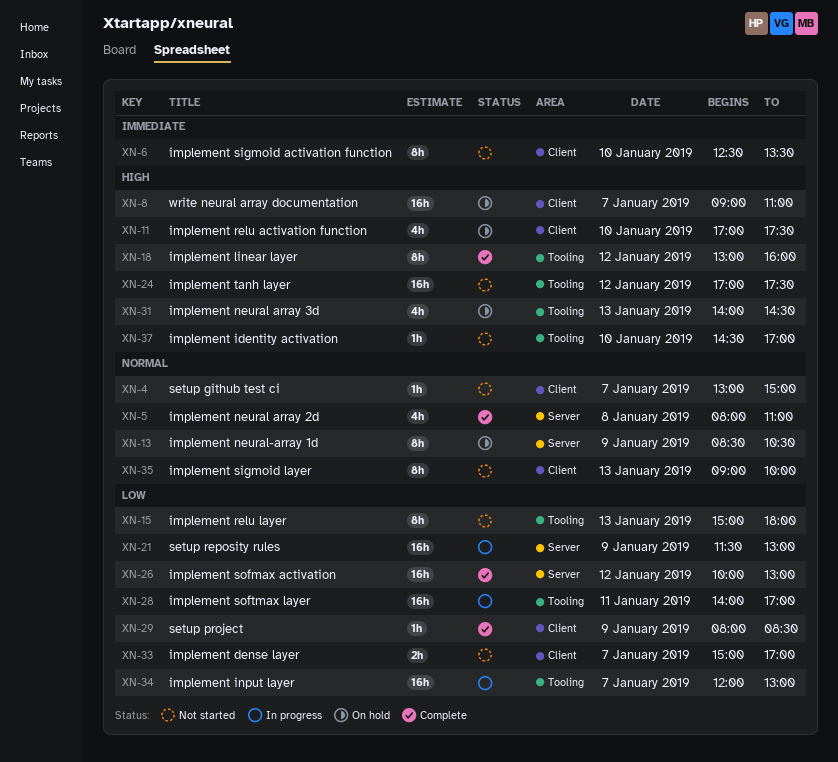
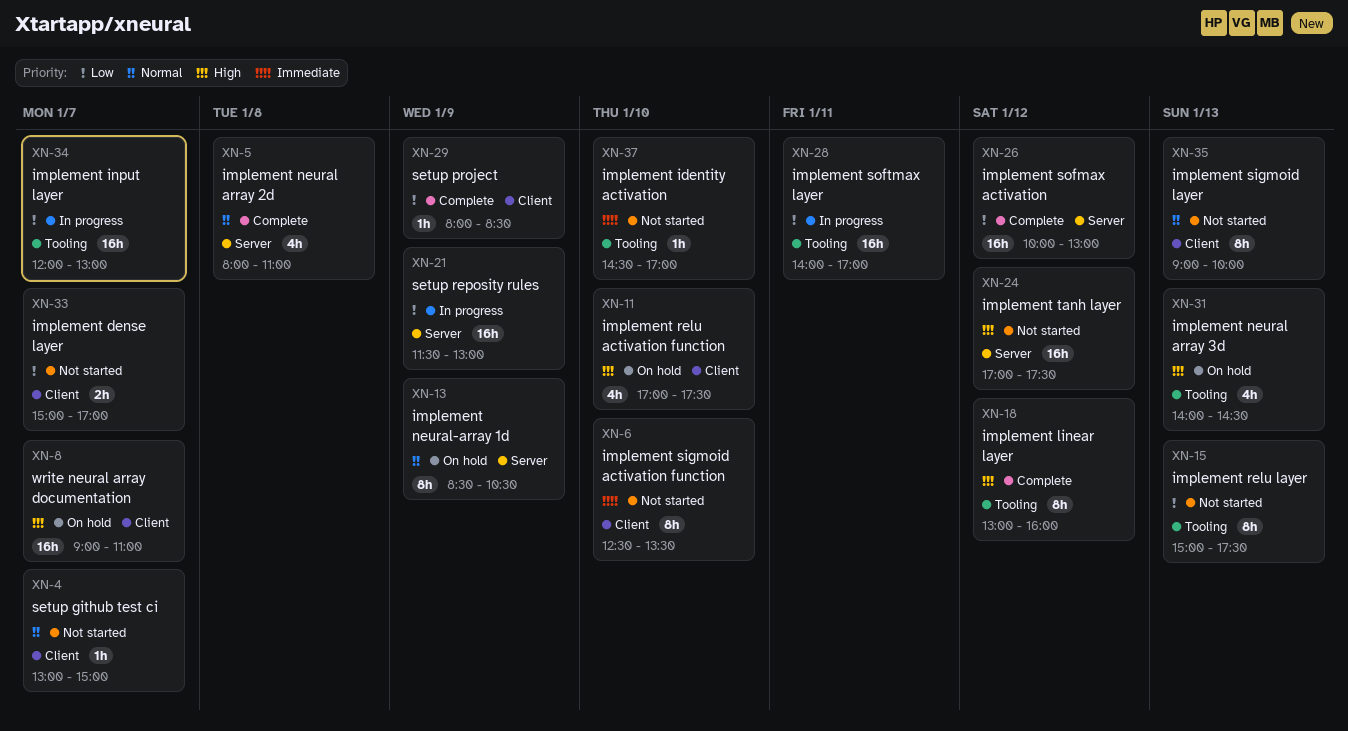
XN-15, ends: 18:00 -> 17:30
XN-24, label: Tooling -> Server
XN-37, priority: High -> Immediate

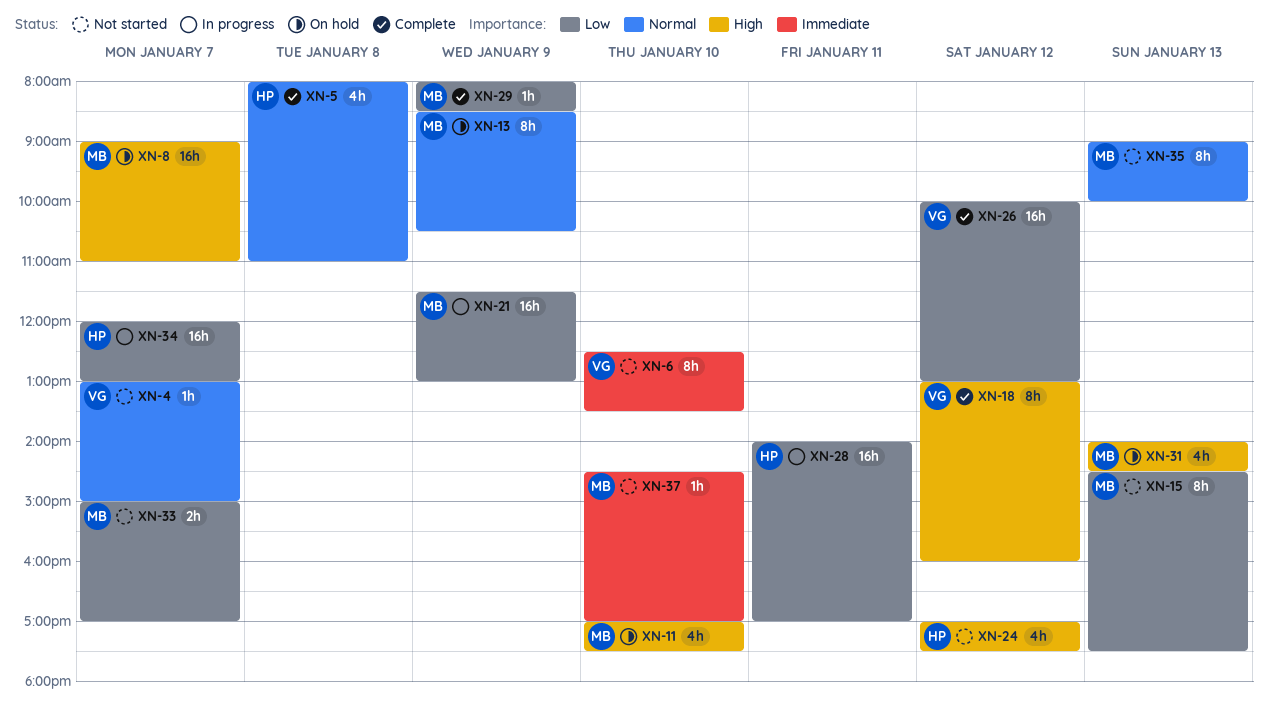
XN-15, begins: 15:00 -> 14:30
XN-24, estimate: 16h -> 4h

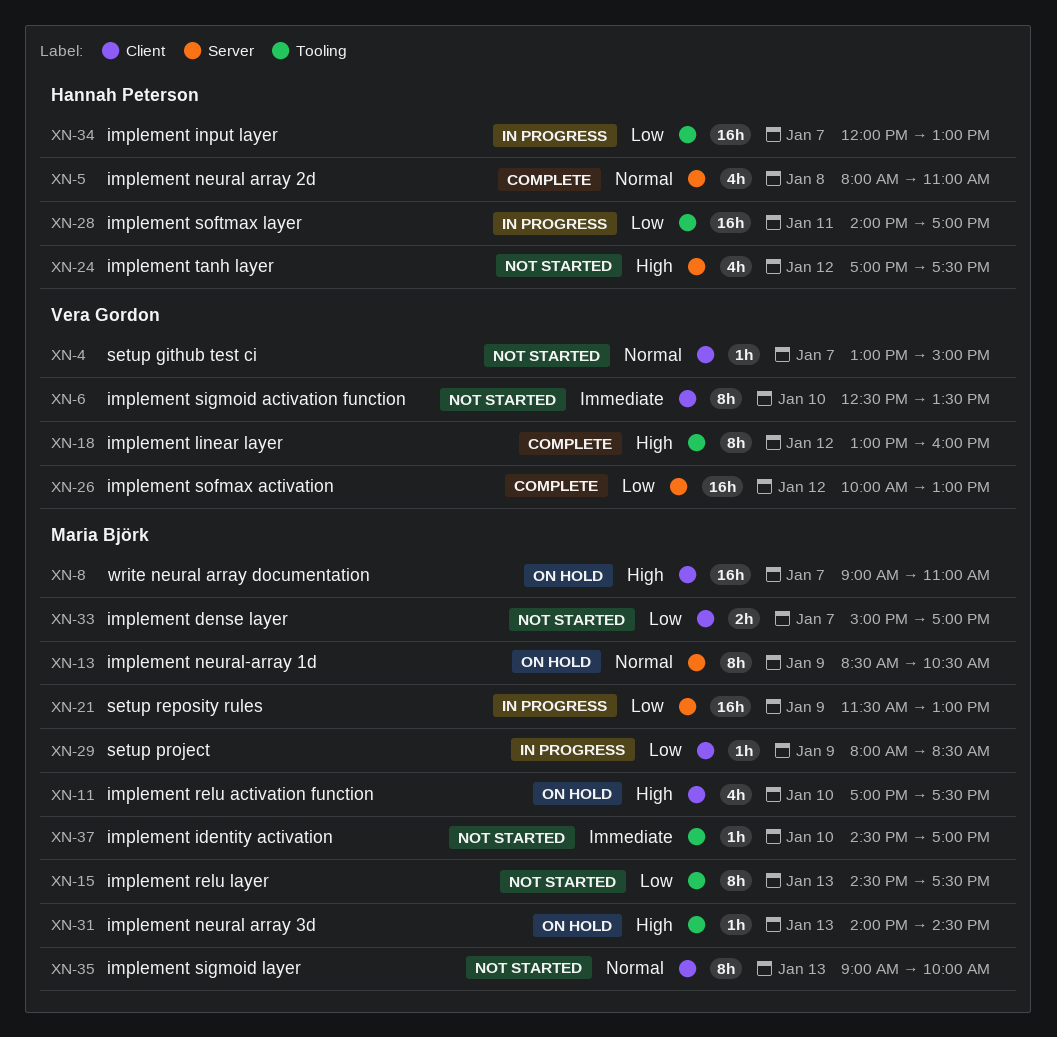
XN-29, status: Complete -> In progress
XN-31, estimate: 4h -> 1h

